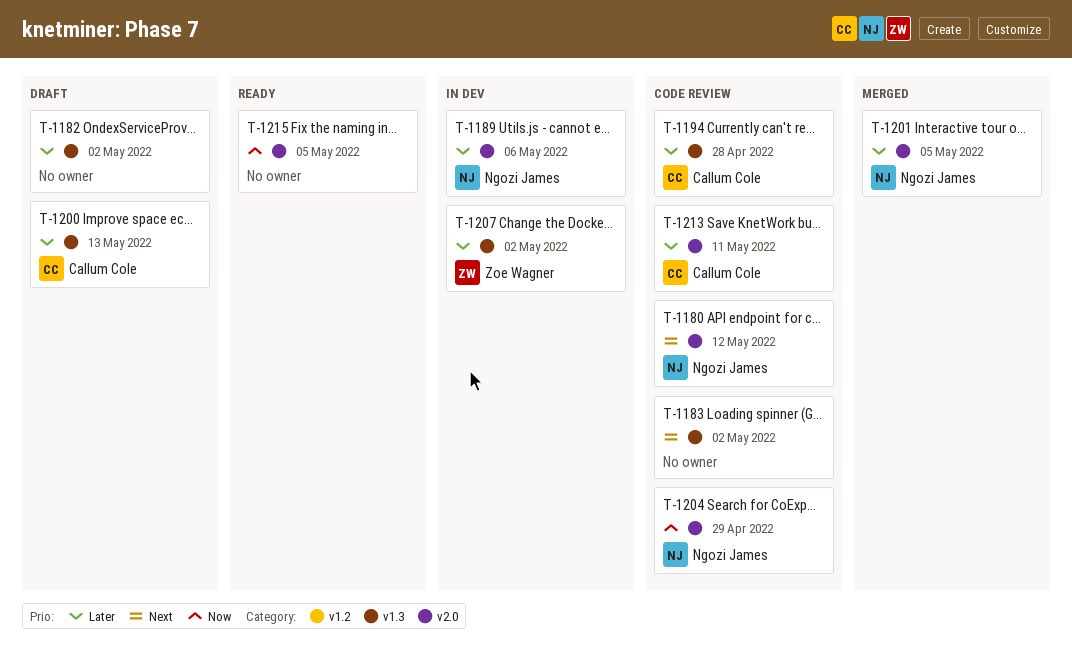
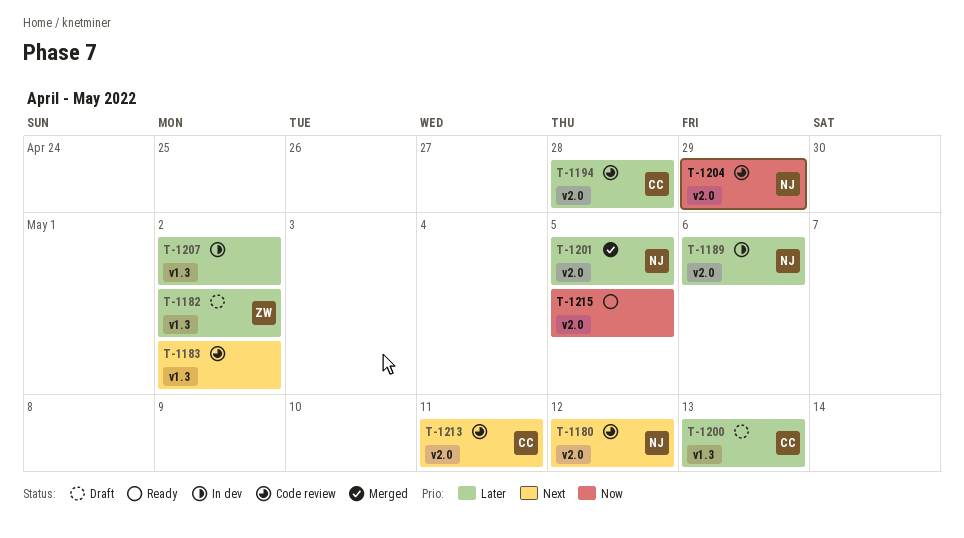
T-1182, owner: none -> Zoe Wagner
T-1194, label: v1.3 -> v2.0
T-1207, owner: Zoe Wagner -> none
T-1213, priority: Later -> Next

